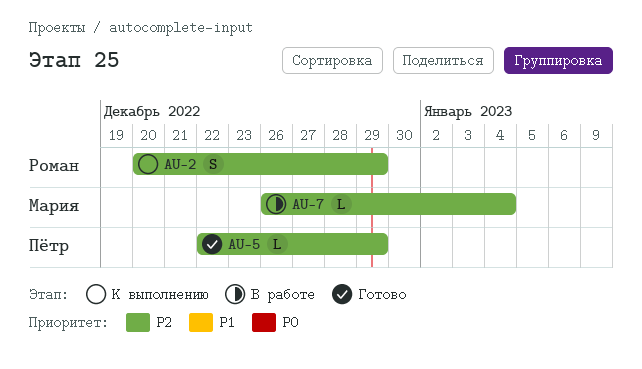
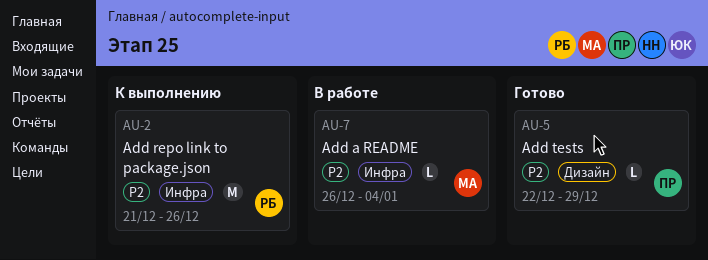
AU-2, estimate: S -> M
AU-2, start: Dec 20 -> Dec 21
AU-2, due: Dec 29 -> Dec 26

